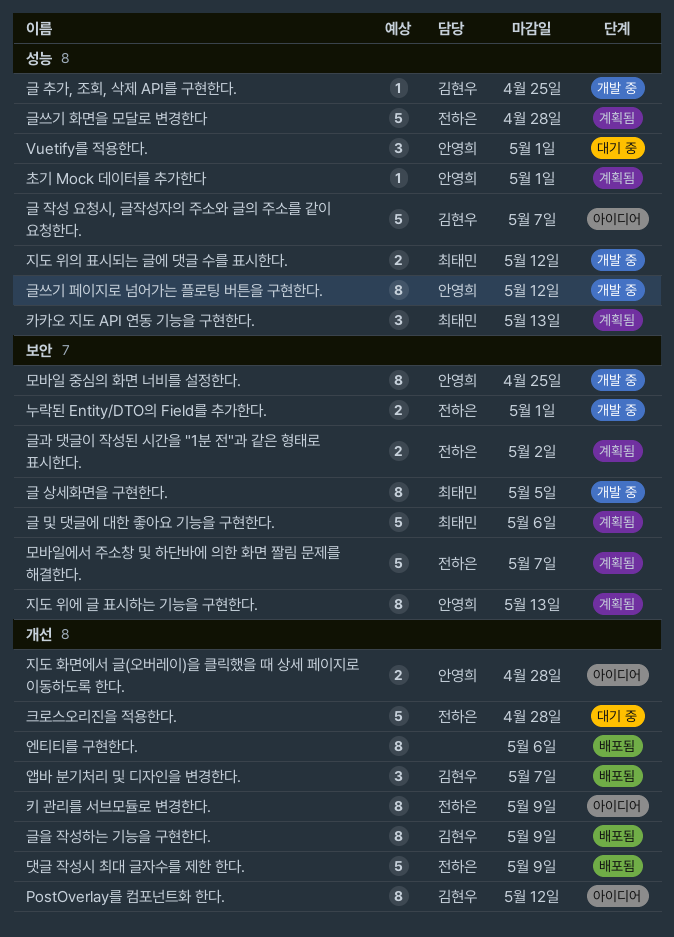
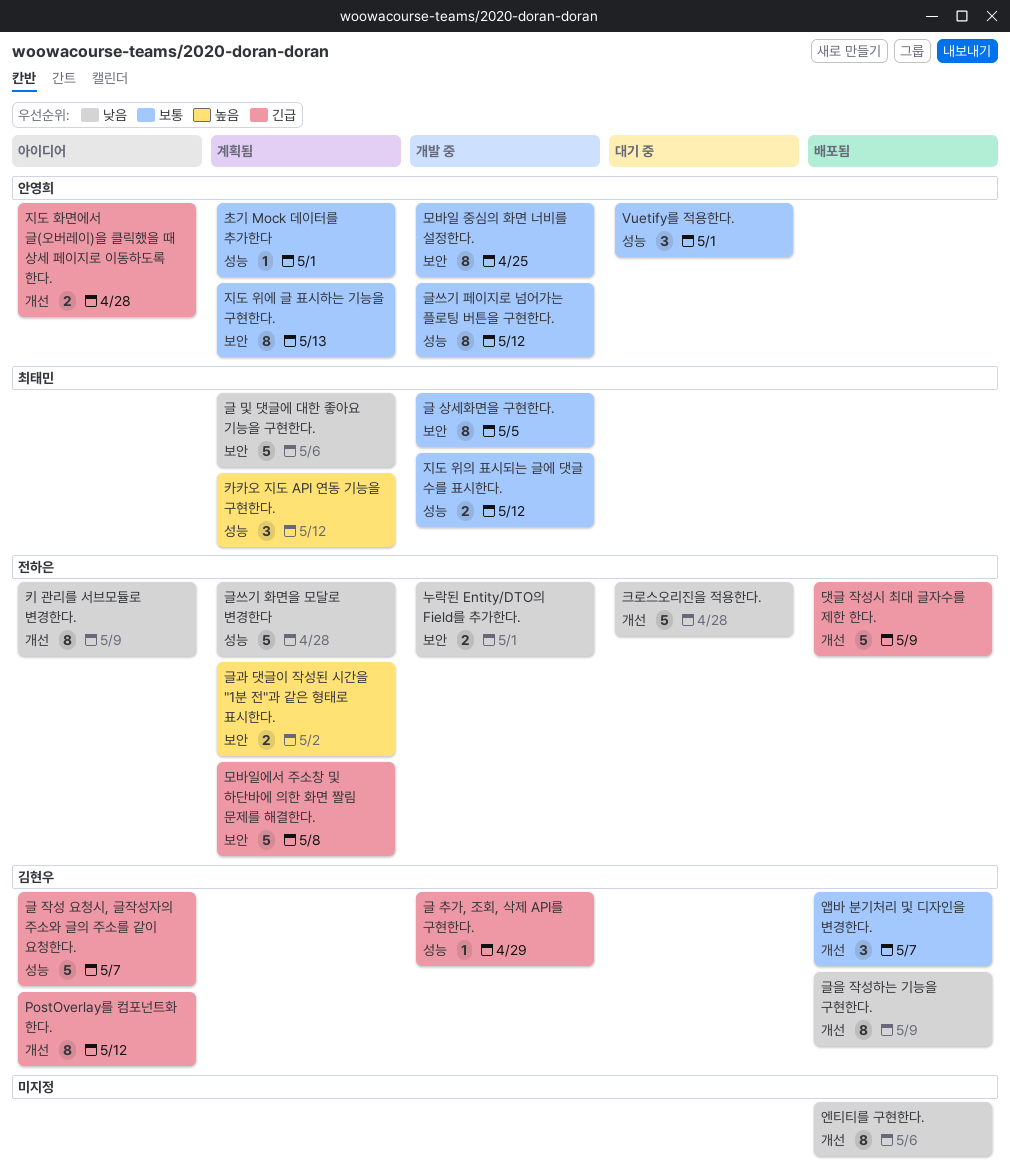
글 추가, 조회, 삭제 API를 구현한다., due: Apr 25 -> Apr 29
모바일에서 주소창 및 하단바에 의한 화면 짤림 문제를 해결한다., due: May 7 -> May 8
카카오 지도 API 연동 기능을 구현한다., due: May 13 -> May 12

